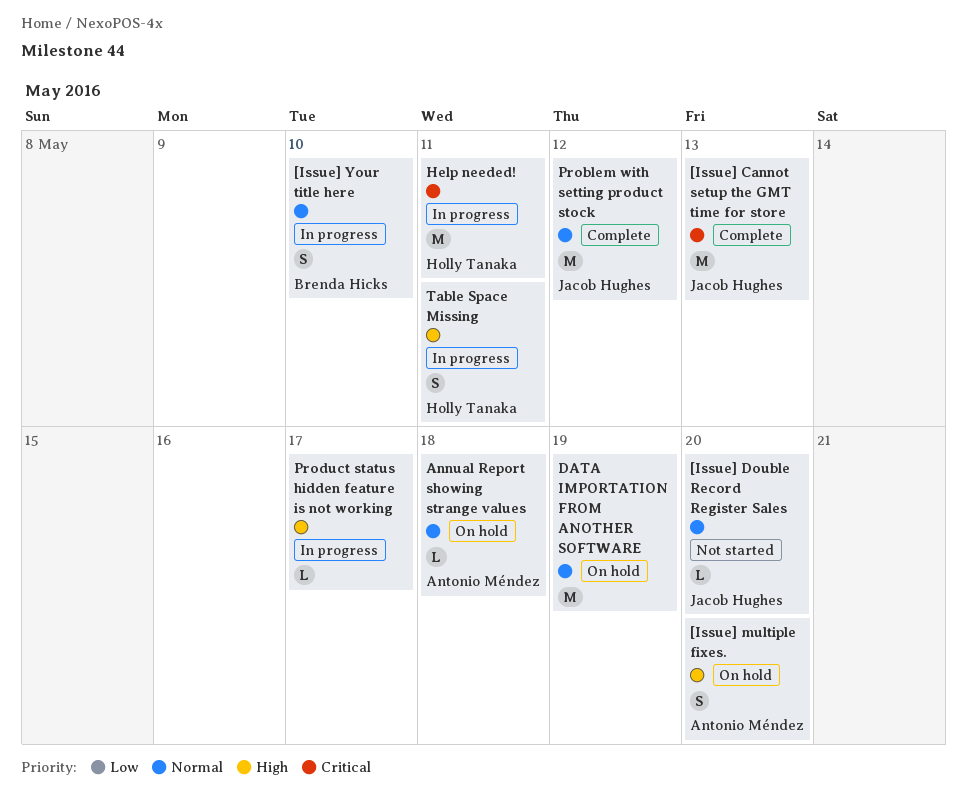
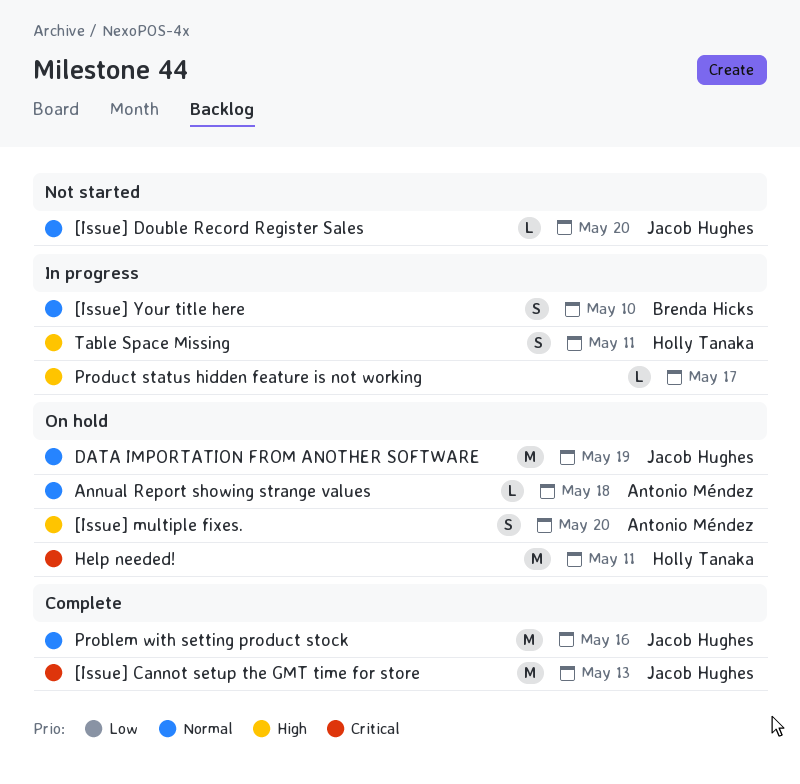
DATA IMPORTATION FROM ANOTHER SOFTWARE, owner: none -> Jacob Hughes
Help needed!, status: In progress -> On hold
Problem with setting product stock, due: May 12 -> May 16

